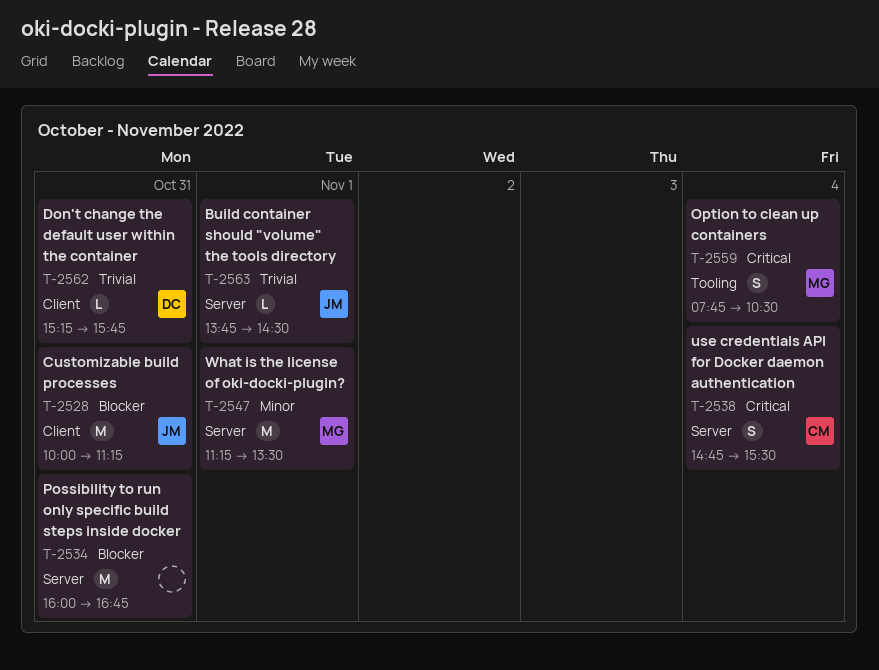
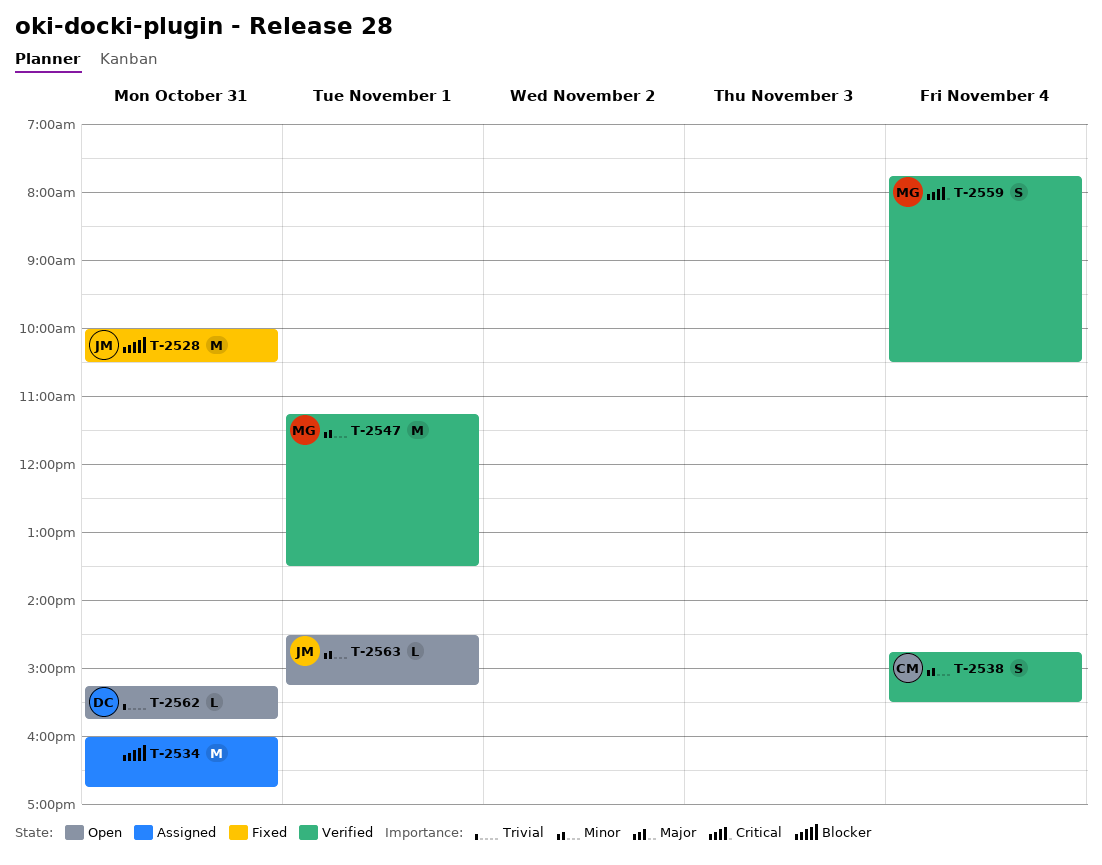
T-2528, ends: 11:15 -> 10:30
T-2538, priority: Critical -> Minor
T-2563, priority: Trivial -> Minor
T-2563, begins: 13:45 -> 14:30
T-2563, ends: 14:30 -> 15:15

